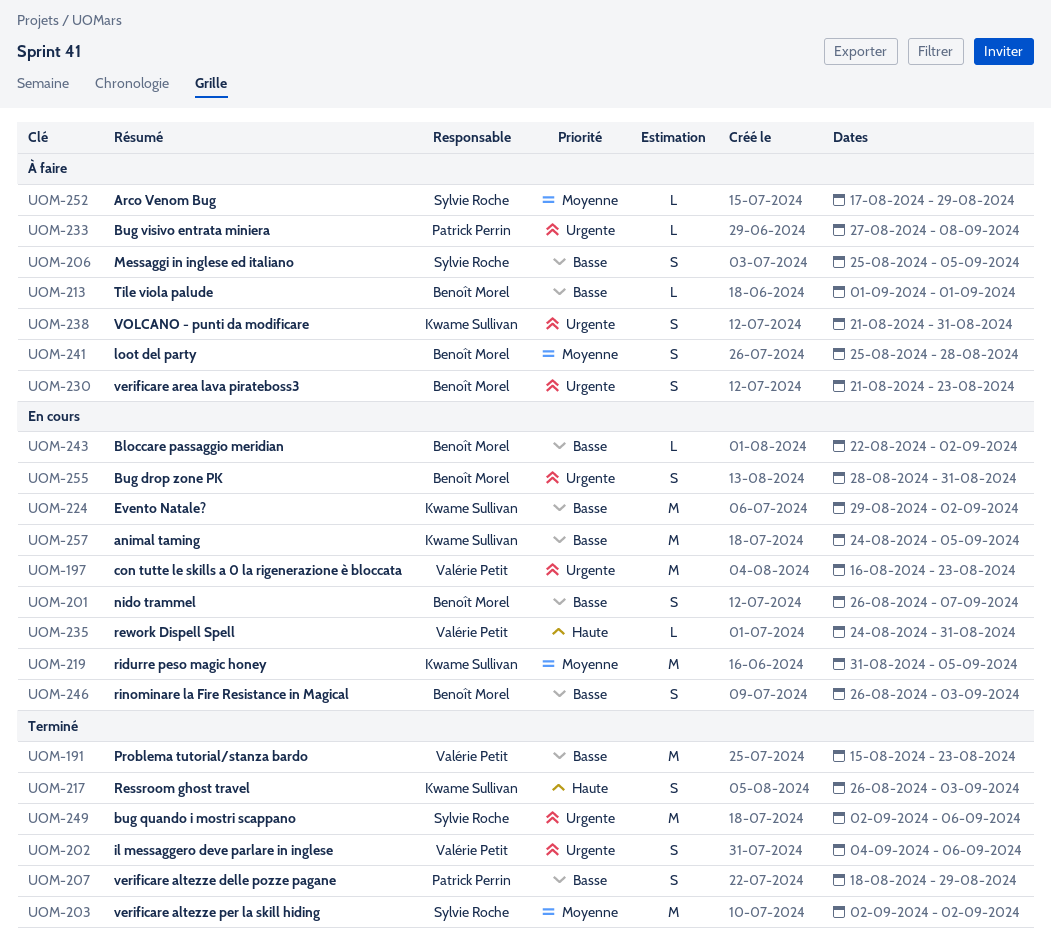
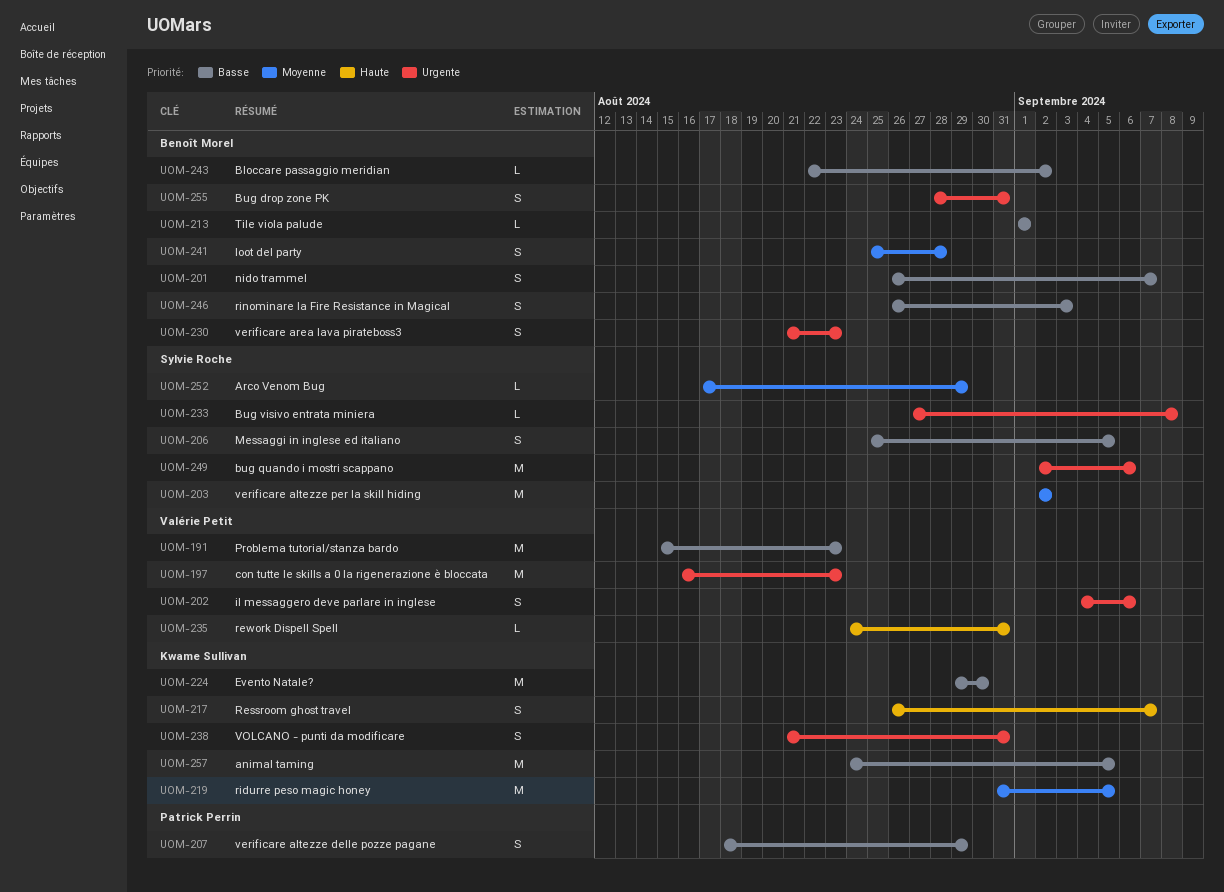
UOM-217, due: Sep 3 -> Sep 7
UOM-224, due: Sep 2 -> Aug 30
UOM-233, owner: Patrick Perrin -> Sylvie Roche

